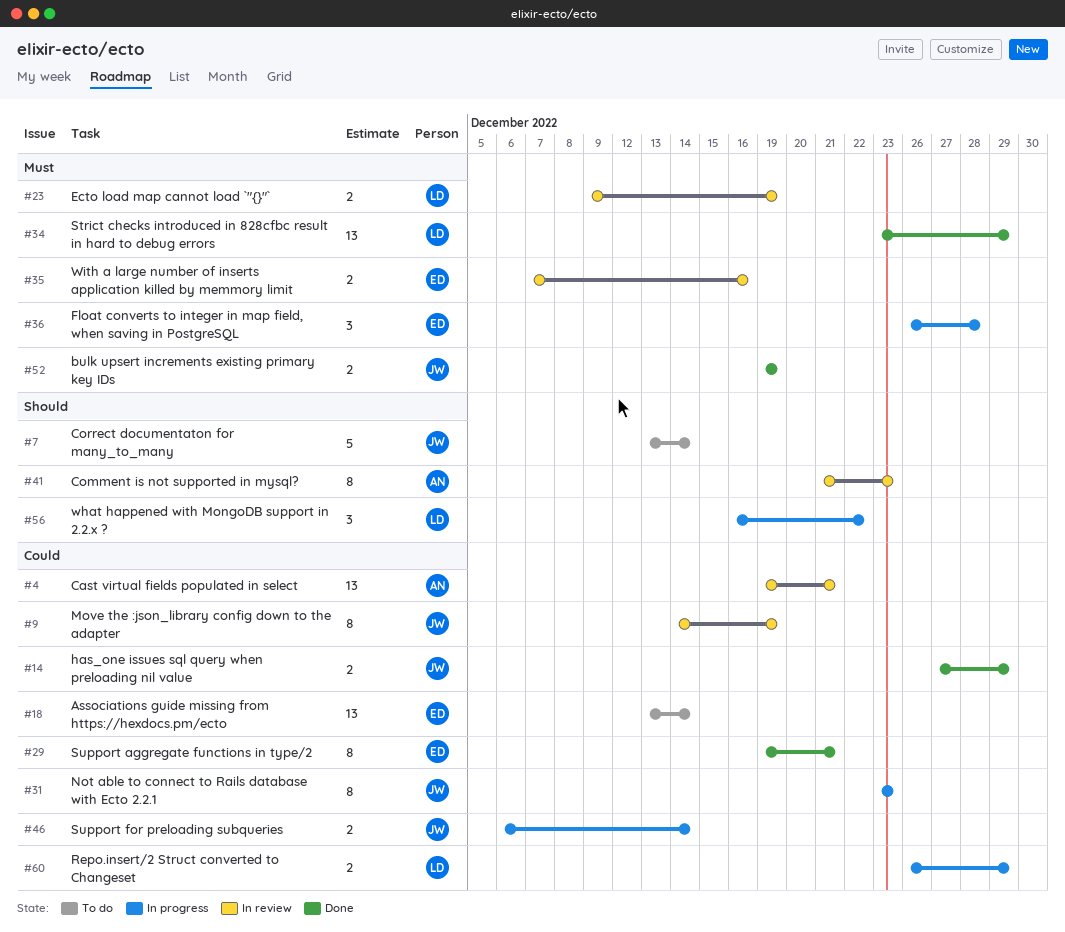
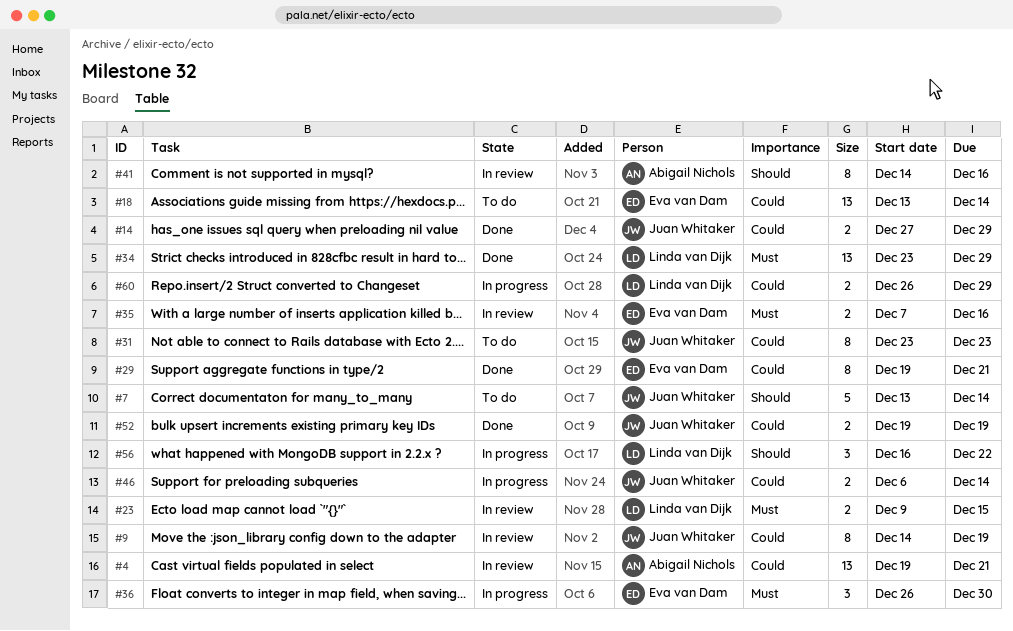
#23, due: Dec 19 -> Dec 15
#31, status: In progress -> To do
#36, due: Dec 28 -> Dec 30
#41, start: Dec 21 -> Dec 14
#41, due: Dec 23 -> Dec 16
#52, priority: Must -> Could

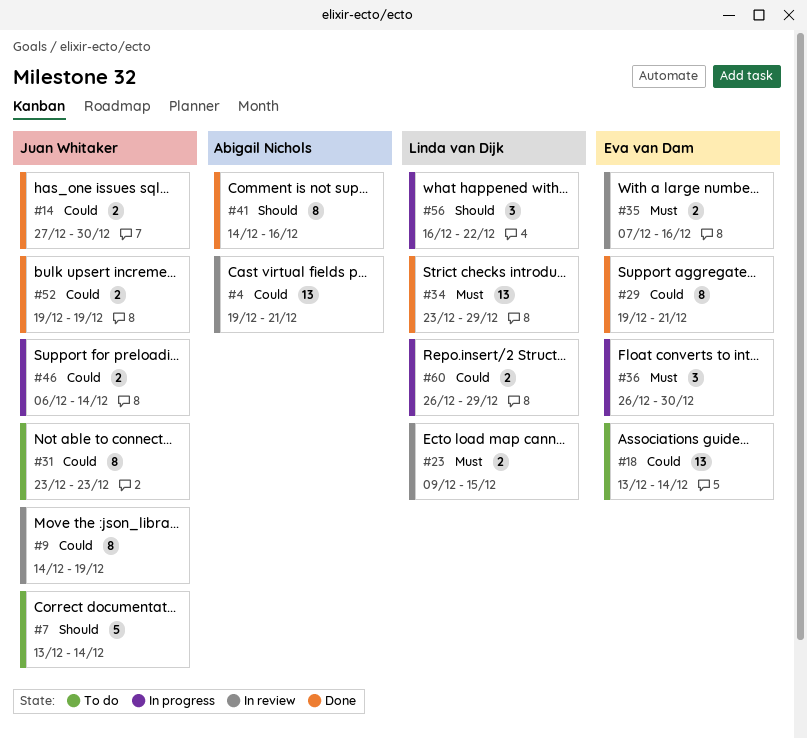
#14, due: Dec 29 -> Dec 30
#41, status: In review -> Done

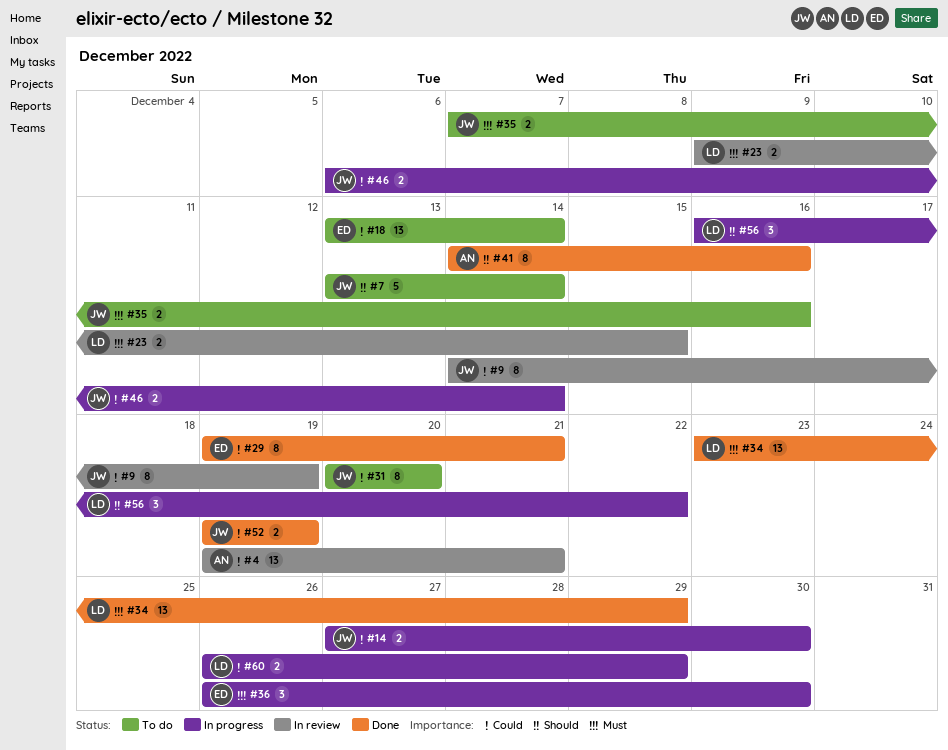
#14, status: Done -> In progress
#31, start: Dec 23 -> Dec 20
#31, due: Dec 23 -> Dec 20
#35, status: In review -> To do
#35, owner: Eva van Dam -> Juan Whitaker

